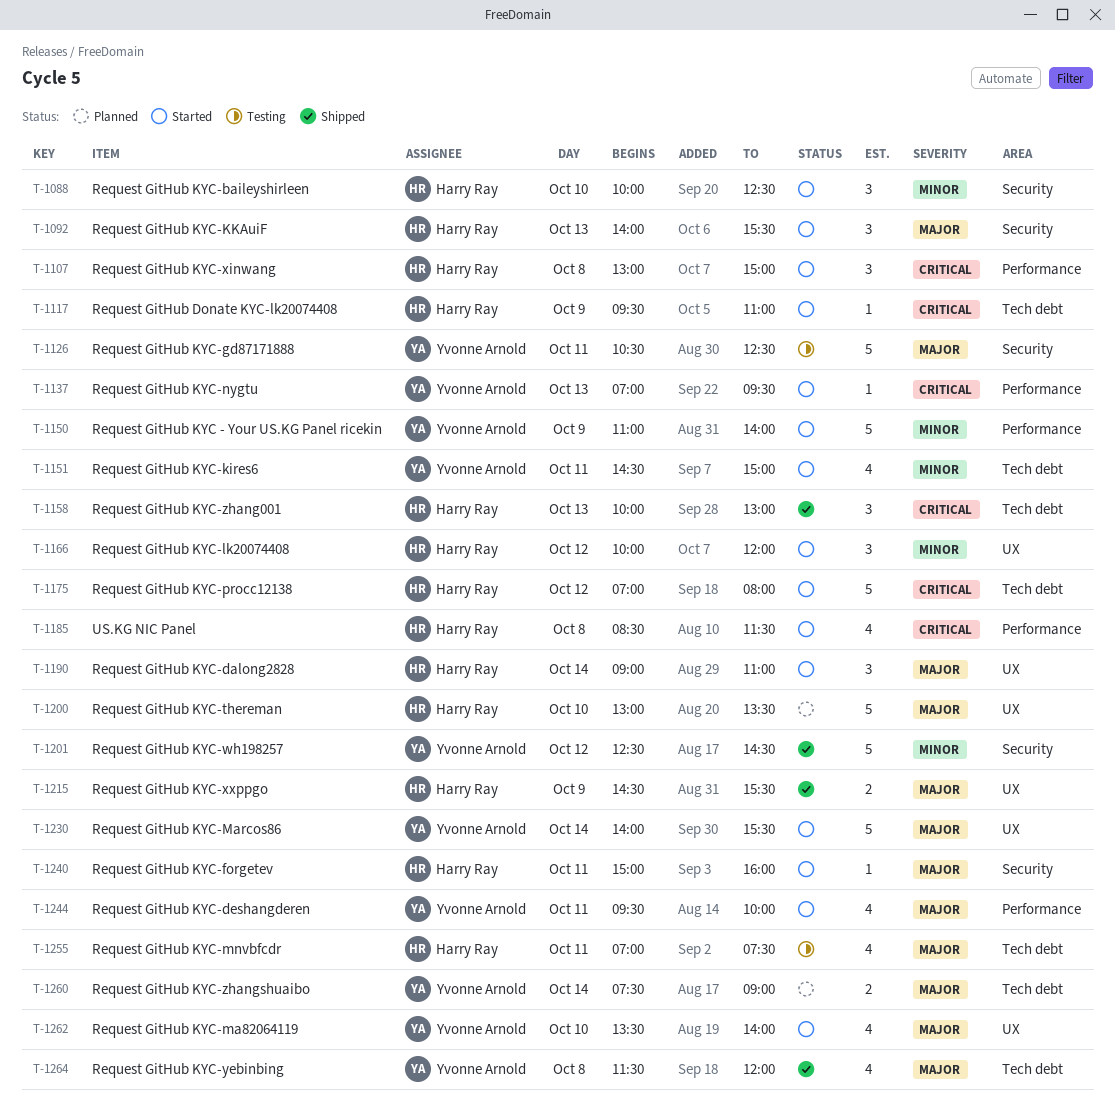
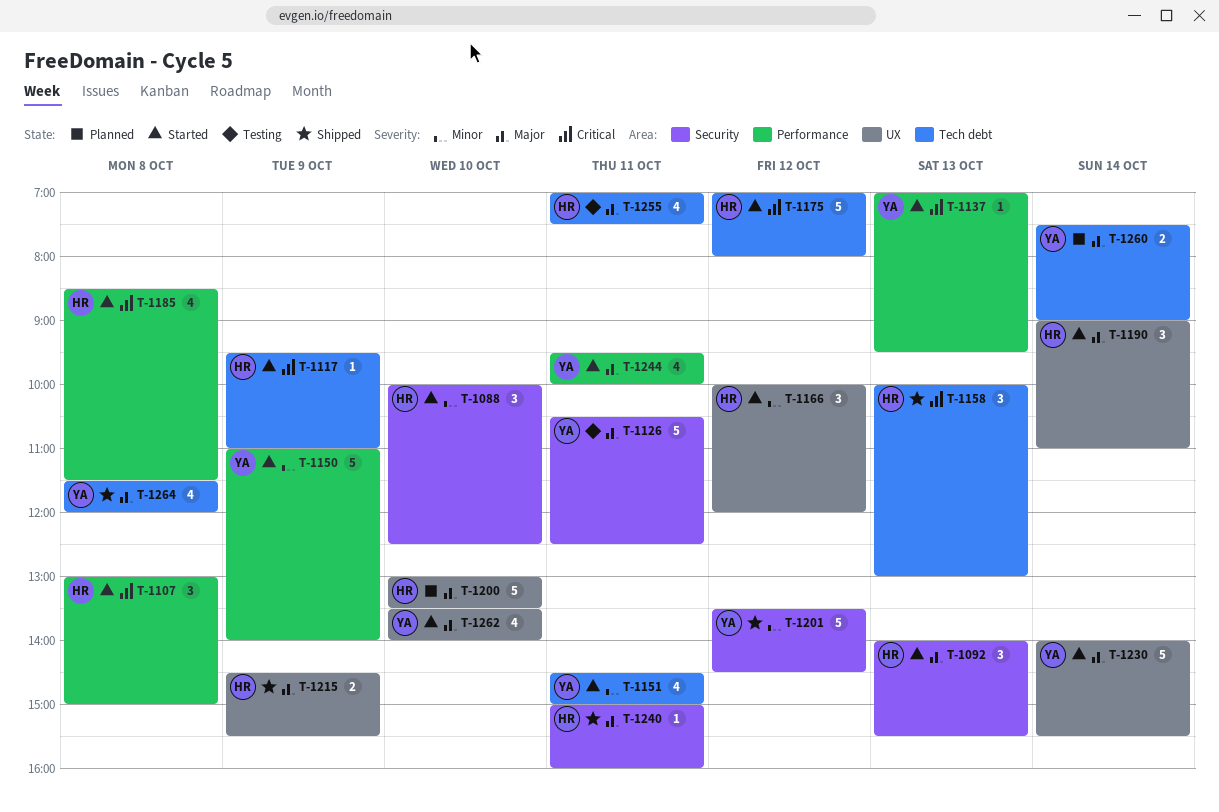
T-1201, begins: 12:30 -> 13:30
T-1240, status: Started -> Shipped

